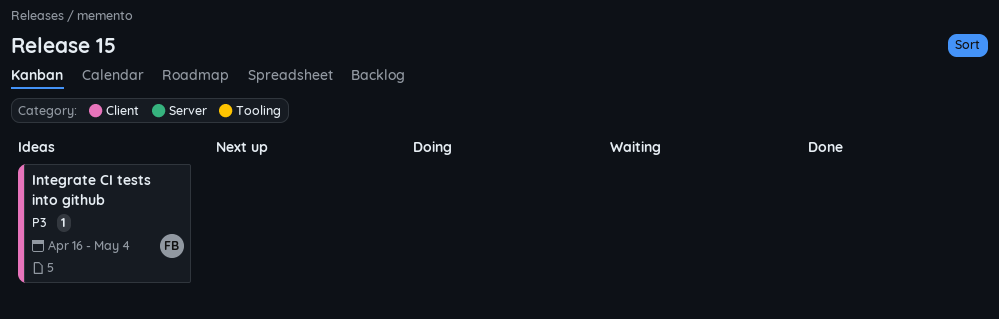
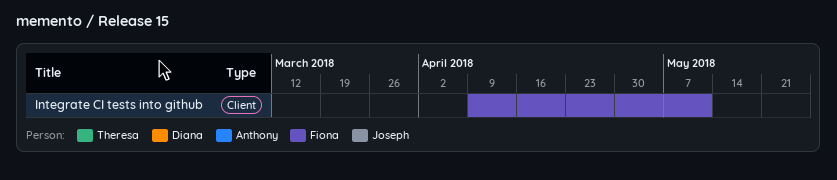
Integrate CI tests into github, start: Apr 16 -> Apr 9
Integrate CI tests into github, due: May 4 -> May 11

